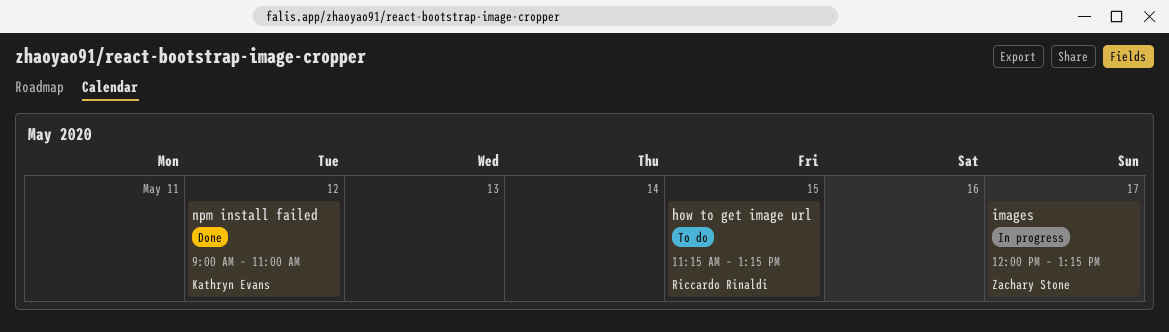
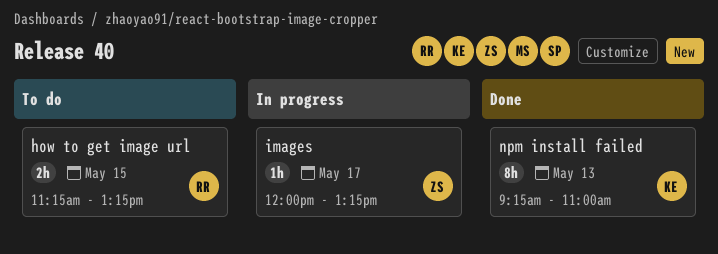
npm install failed, day: May 12 -> May 13
npm install failed, begins: 09:00 -> 09:15

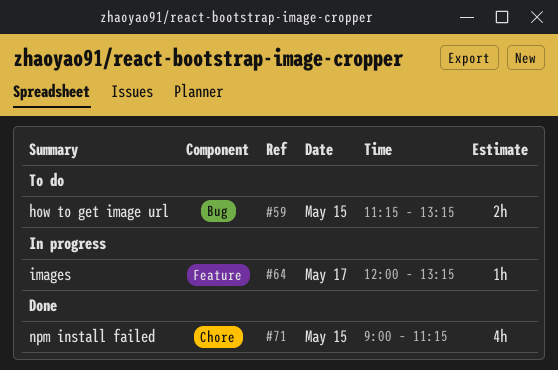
npm install failed, estimate: 8h -> 4h
npm install failed, day: May 13 -> May 15
npm install failed, begins: 09:15 -> 09:00
npm install failed, ends: 11:00 -> 11:15

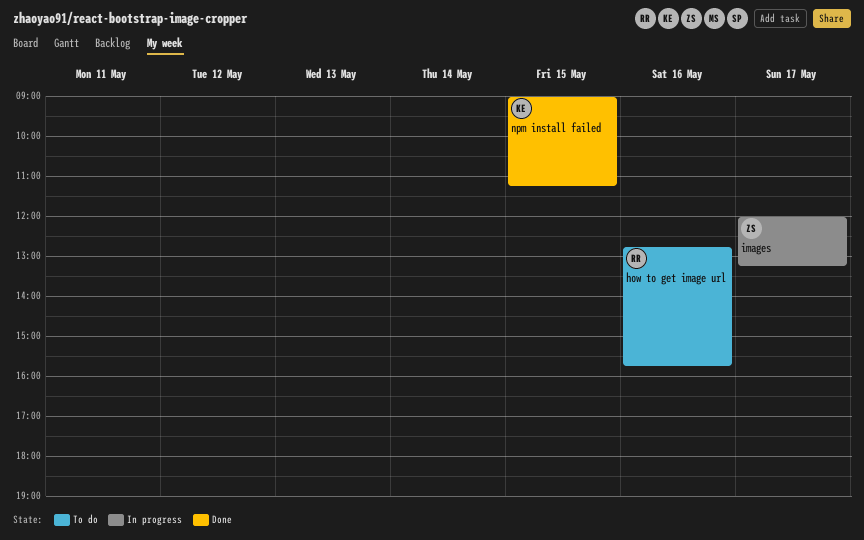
how to get image url, day: May 15 -> May 16
how to get image url, begins: 11:15 -> 12:45
how to get image url, ends: 13:15 -> 15:45

